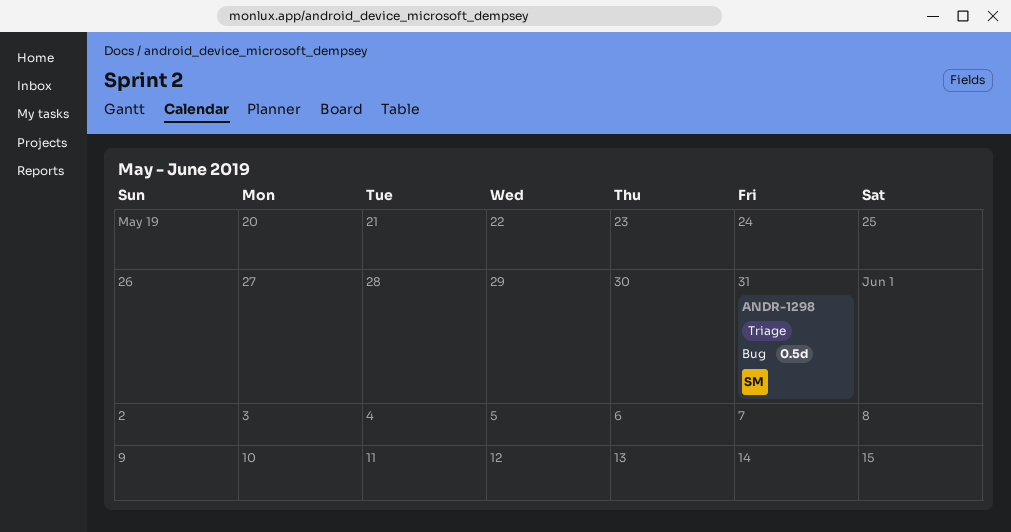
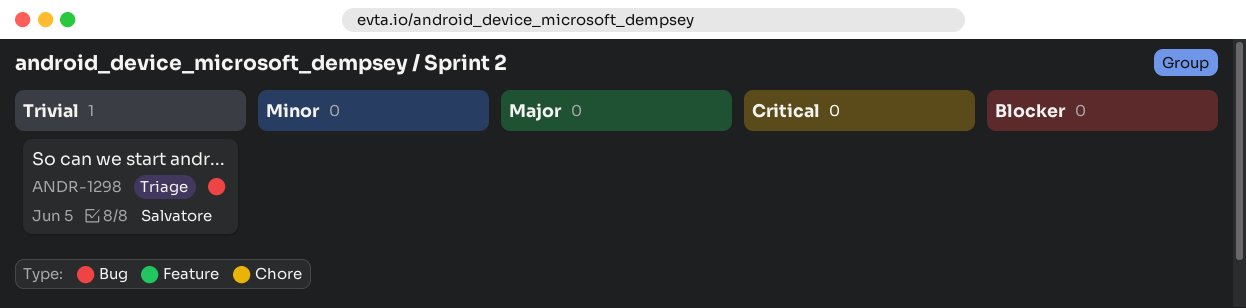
ANDR-1298, due: May 31 -> Jun 5

